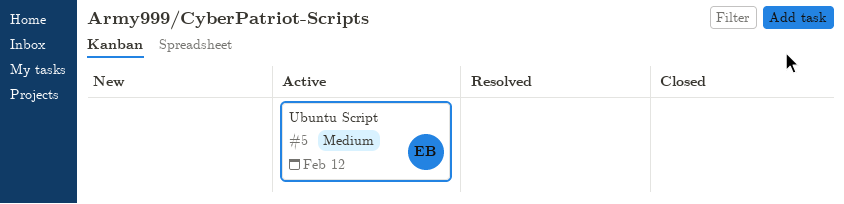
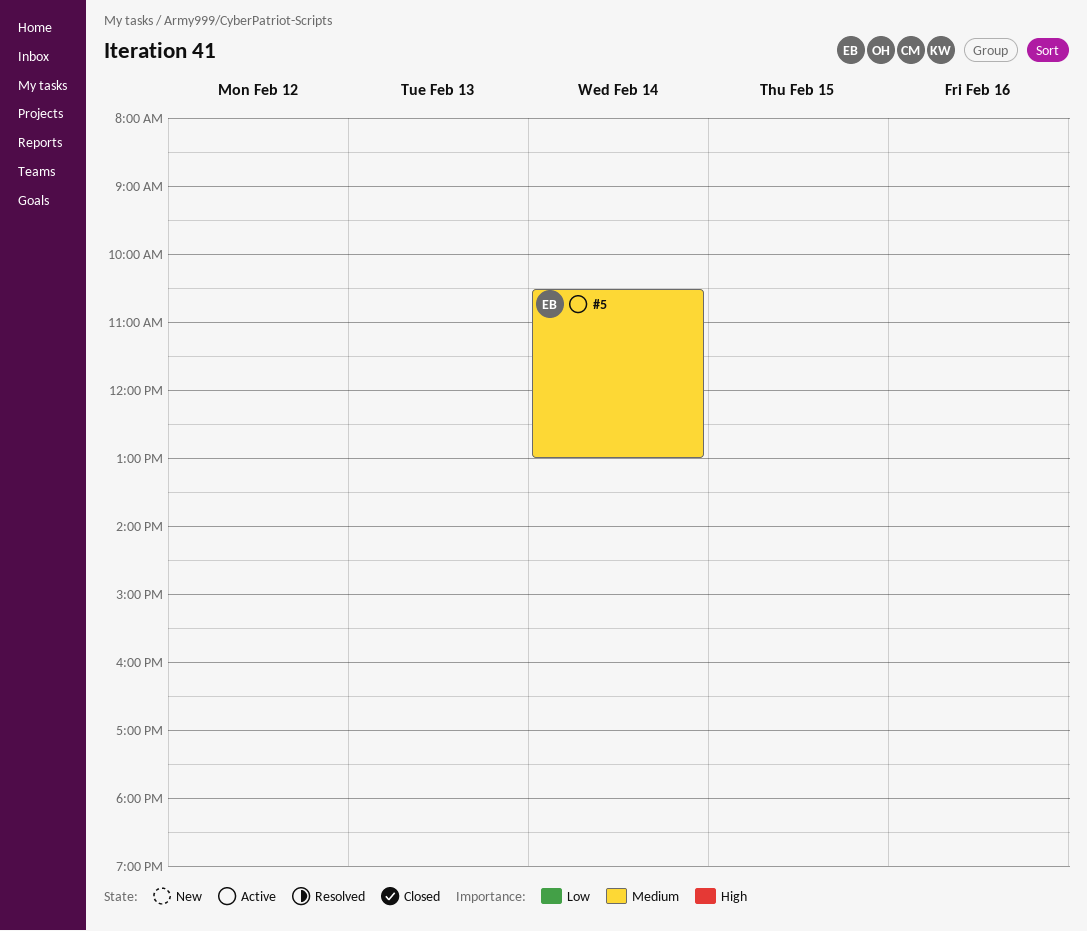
#5, day: Feb 12 -> Feb 14

